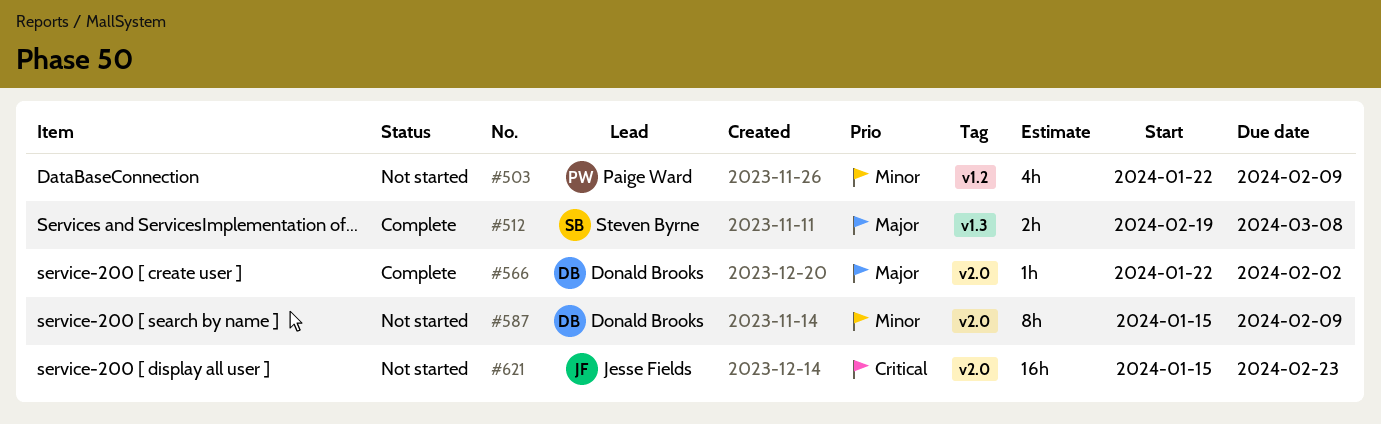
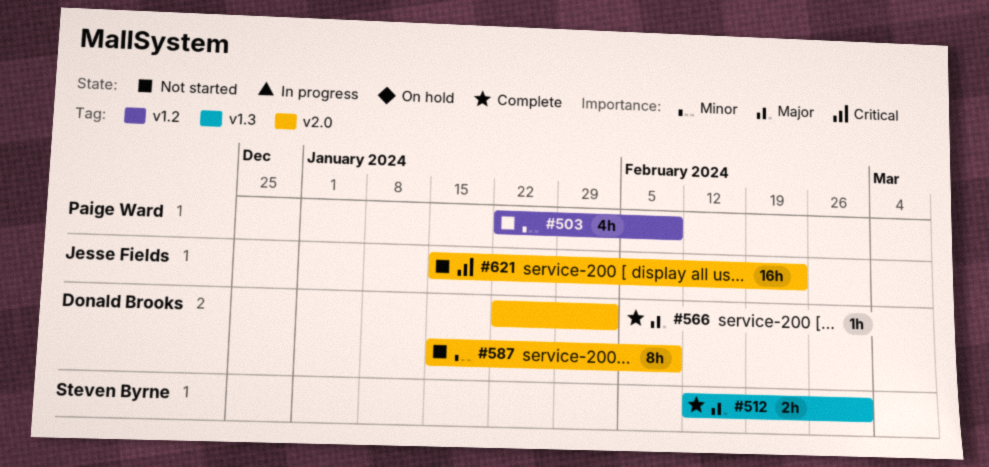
#512, start: Feb 19 -> Feb 12
#512, due: Mar 8 -> Mar 1

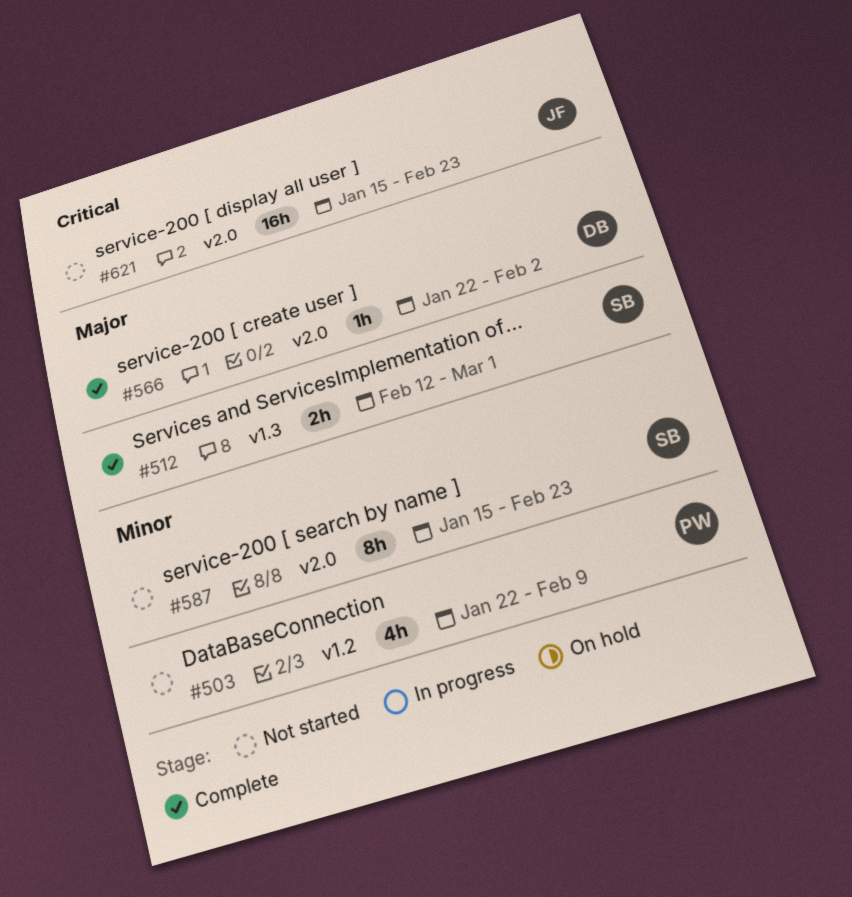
#587, owner: Donald Brooks -> Steven Byrne
#587, due: Feb 9 -> Feb 23

